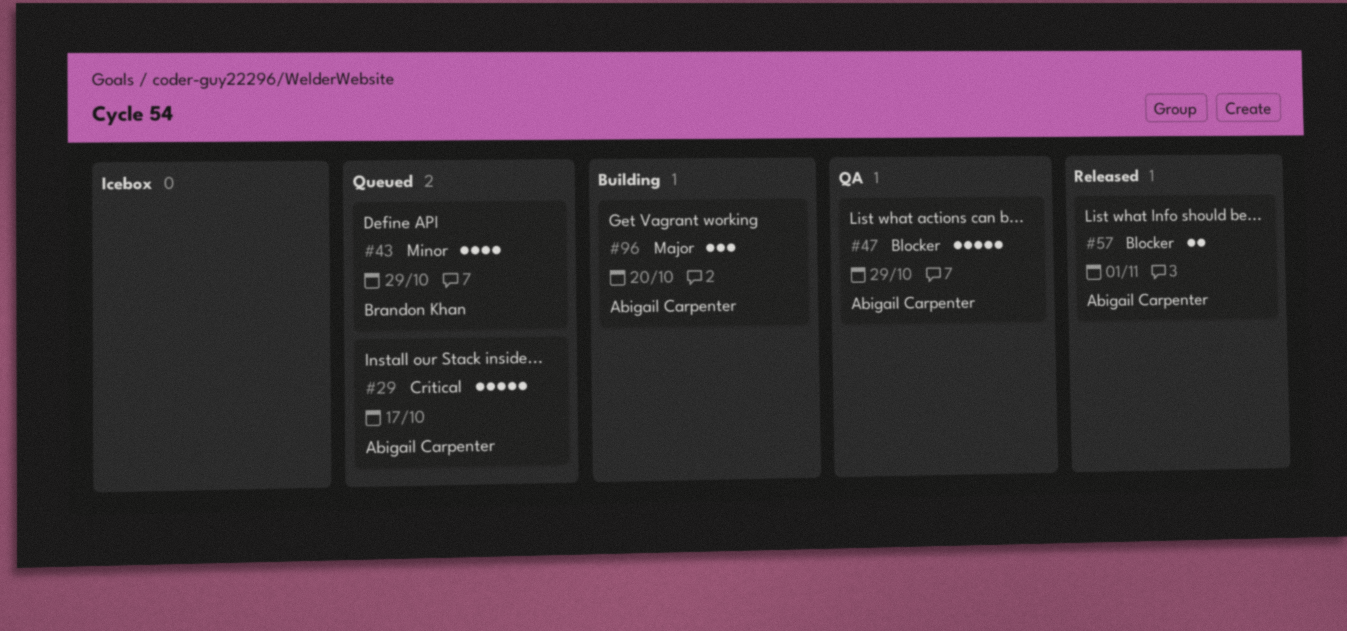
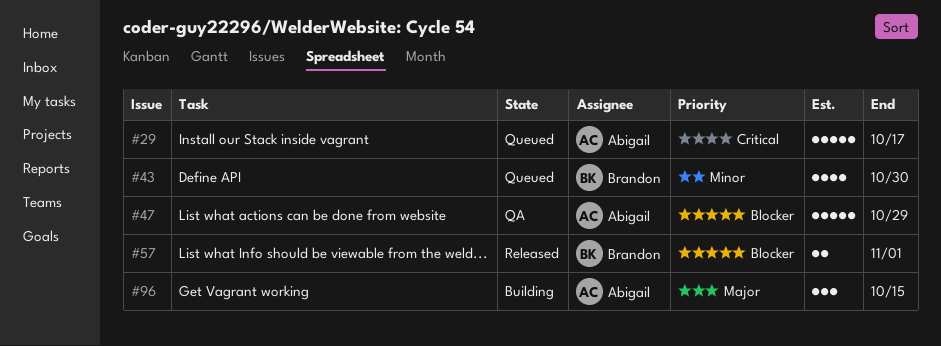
#43, due: Oct 29 -> Oct 30
#57, owner: Abigail Carpenter -> Brandon Khan
#96, due: Oct 20 -> Oct 15

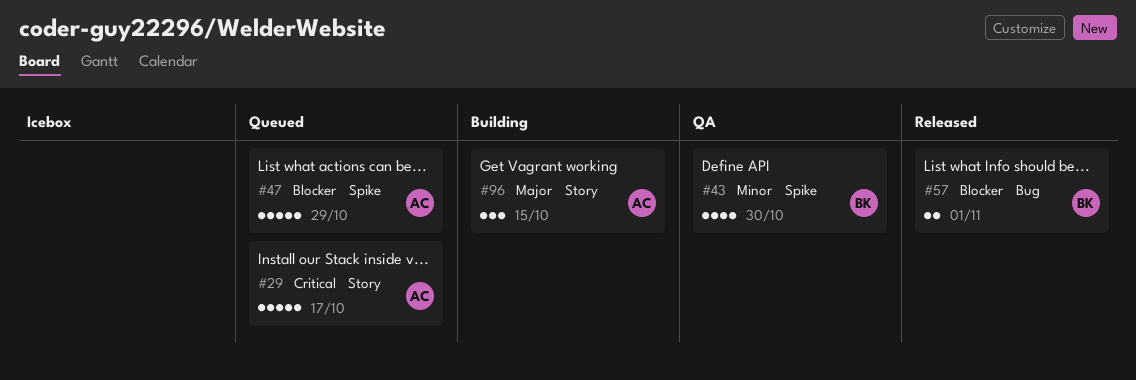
#43, status: Queued -> QA
#47, status: QA -> Queued

